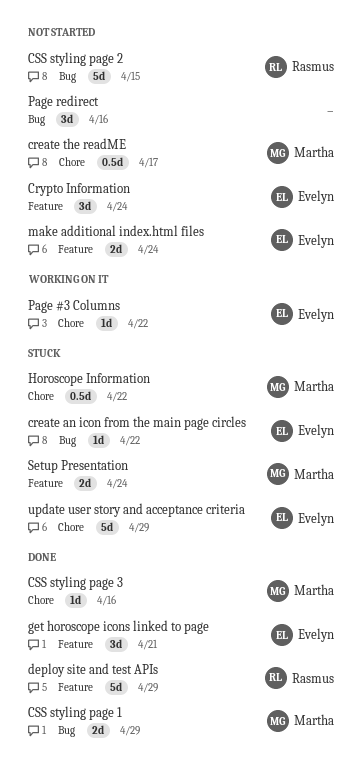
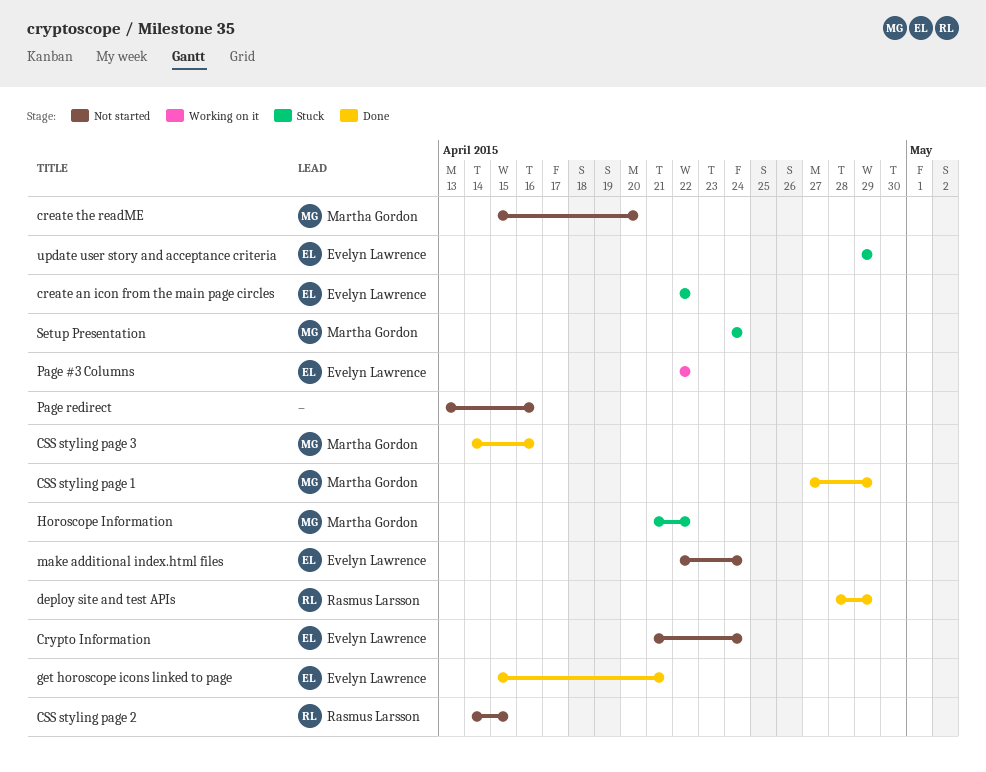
create the readME, due: Apr 17 -> Apr 20

